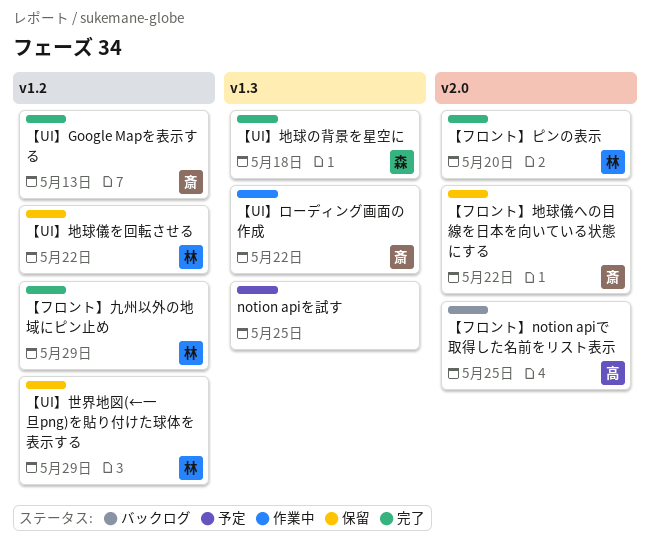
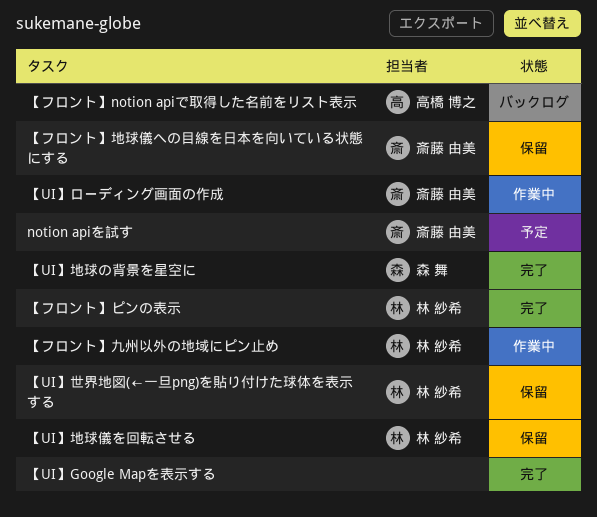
notion apiを試す, owner: none -> 斎藤 由美
【UI】Google Mapを表示する, owner: 斎藤 由美 -> none
【フロント】九州以外の地域にピン止め, status: 完了 -> 作業中

